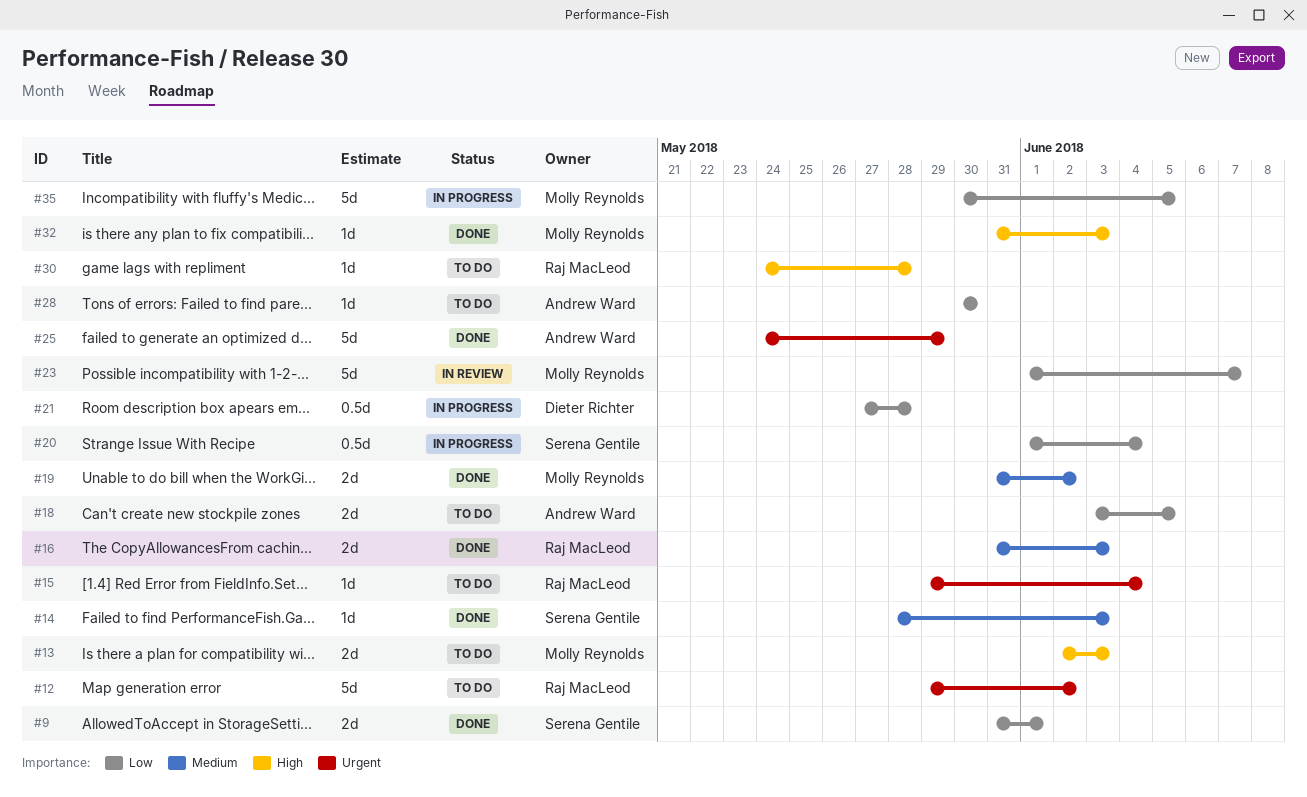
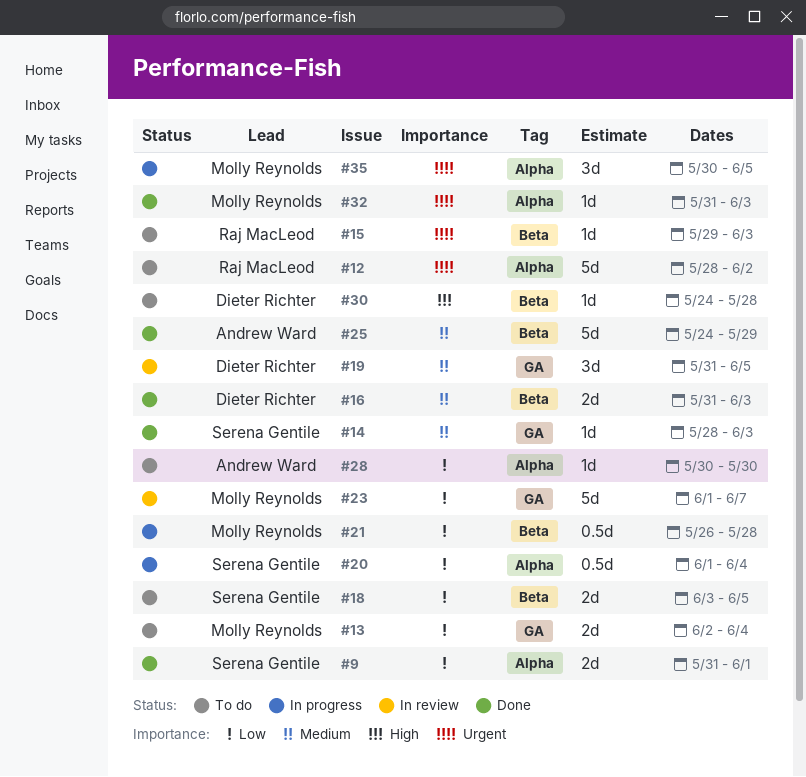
#12, start: May 29 -> May 28
#13, priority: High -> Low
#13, due: Jun 3 -> Jun 4
#15, due: Jun 4 -> Jun 3
#16, owner: Raj MacLeod -> Dieter Richter
#18, owner: Andrew Ward -> Serena Gentile
#19, status: Done -> In review
#19, owner: Molly Reynolds -> Dieter Richter
#19, estimate: 2d -> 3d
#19, due: Jun 2 -> Jun 5
#21, owner: Dieter Richter -> Molly Reynolds
#21, start: May 27 -> May 26
#25, priority: Urgent -> Medium
#30, owner: Raj MacLeod -> Dieter Richter
#32, priority: High -> Urgent
#35, priority: Low -> Urgent
#35, estimate: 5d -> 3d

